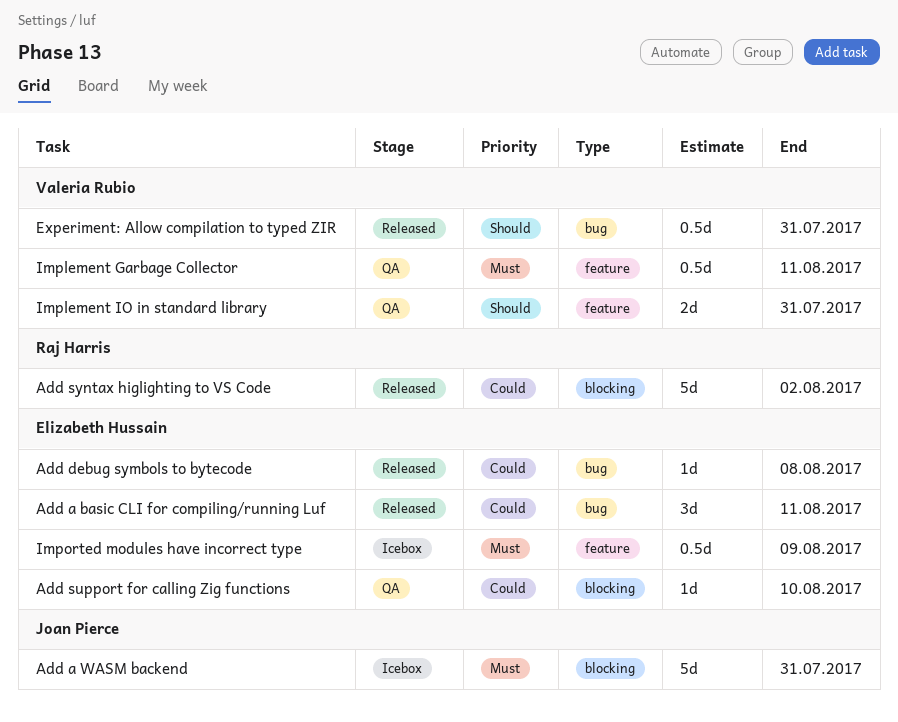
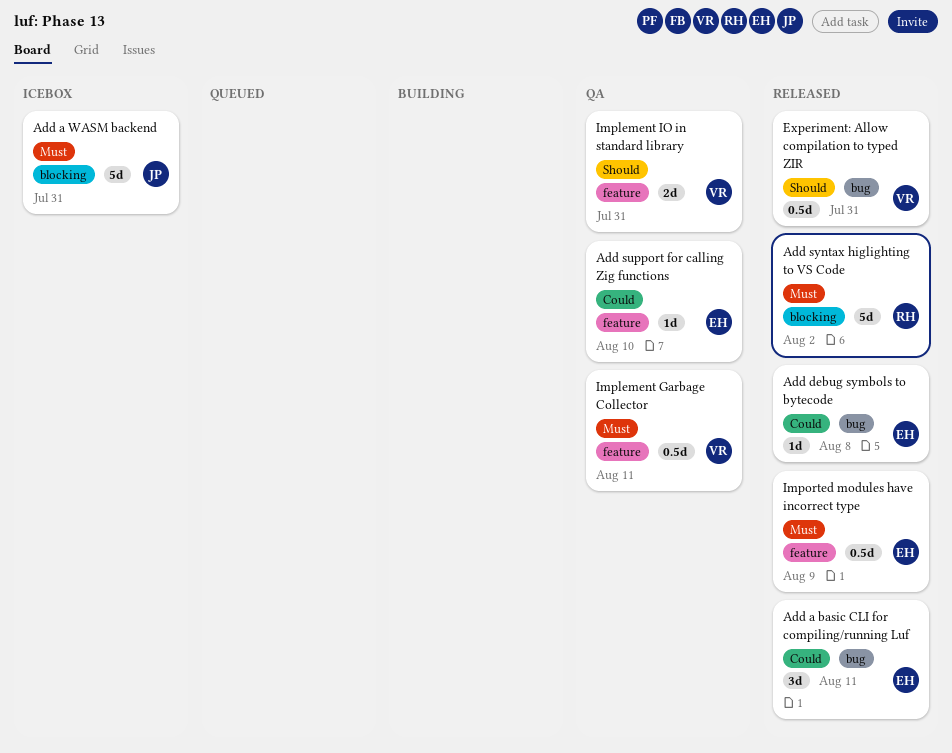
Add support for calling Zig functions, label: blocking -> feature
Add syntax higlighting to VS Code, priority: Could -> Must
Imported modules have incorrect type, status: Icebox -> Released

